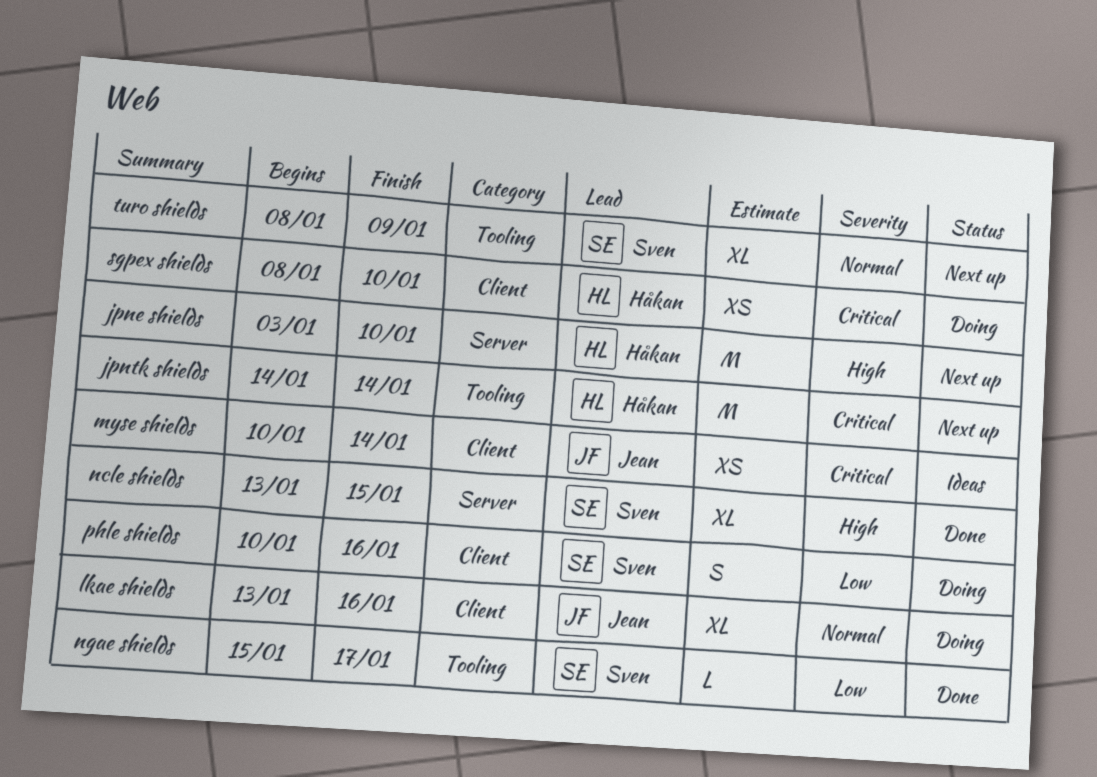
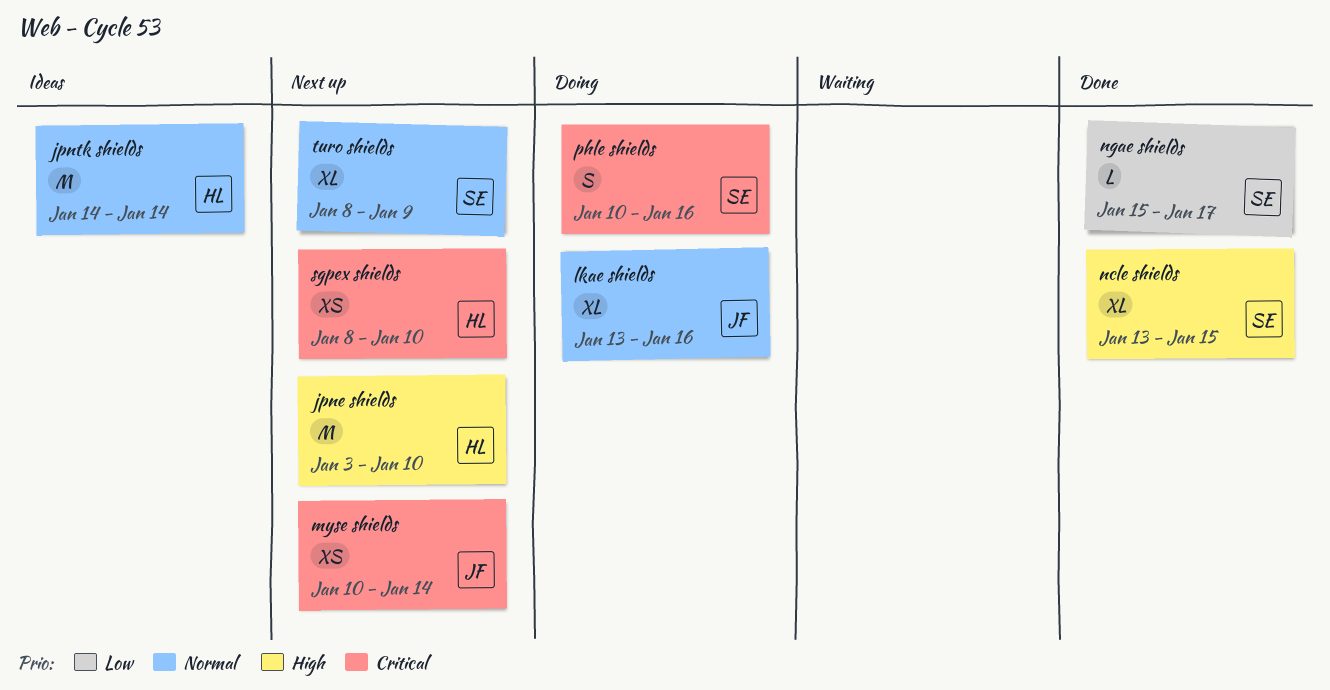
jpntk shields, status: Next up -> Ideas
jpntk shields, priority: Critical -> Normal
myse shields, status: Ideas -> Next up
phle shields, priority: Low -> Critical
sgpex shields, status: Doing -> Next up

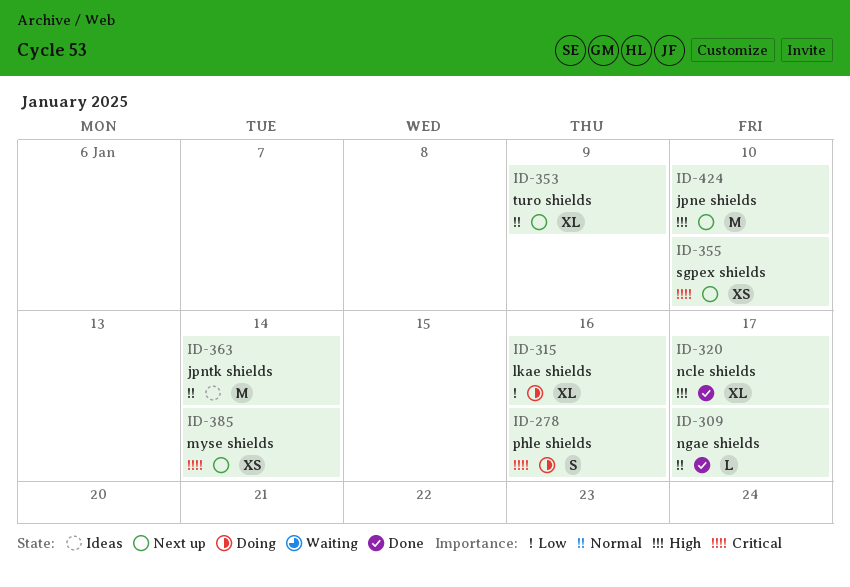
lkae shields, priority: Normal -> Low
ncle shields, due: Jan 15 -> Jan 17
ngae shields, priority: Low -> Normal

